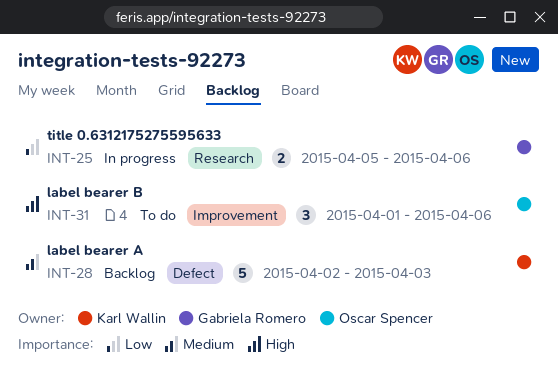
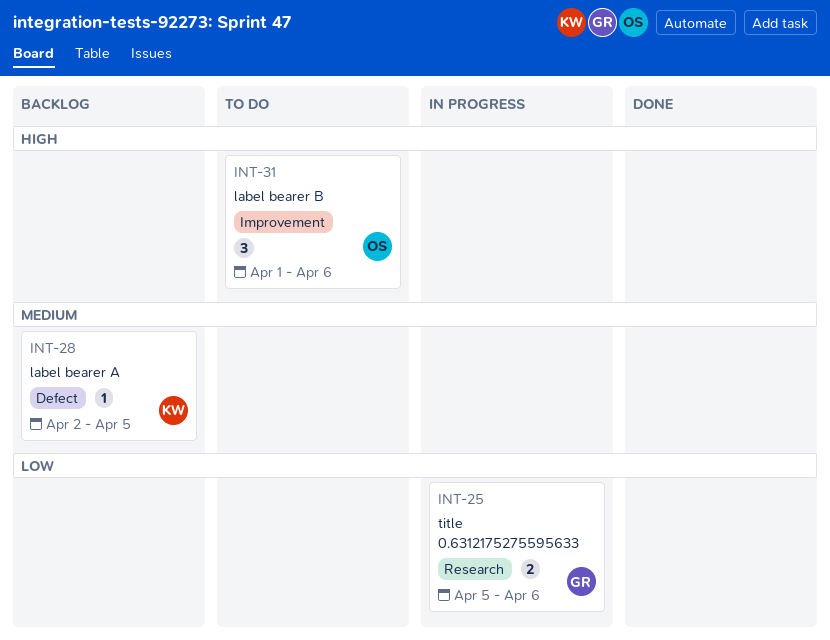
INT-28, estimate: 5 -> 1
INT-28, due: Apr 3 -> Apr 5

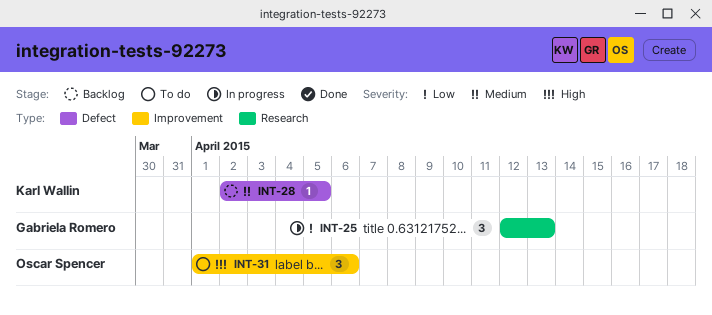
INT-25, estimate: 2 -> 3
INT-25, start: Apr 5 -> Apr 12
INT-25, due: Apr 6 -> Apr 13

